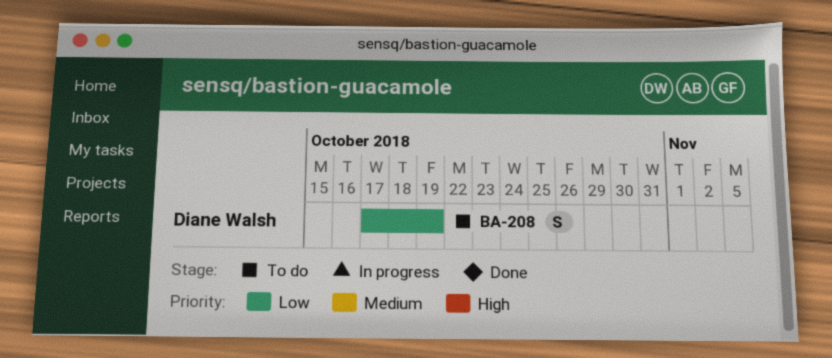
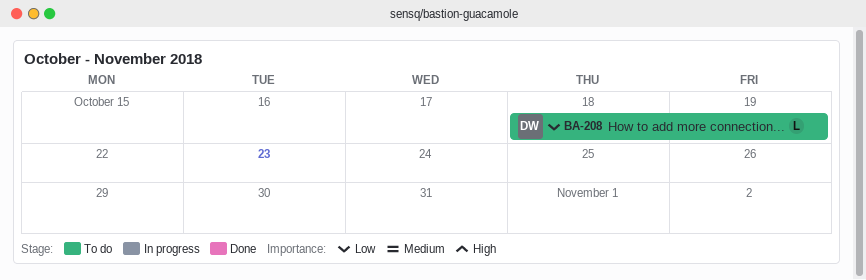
BA-208, estimate: S -> L
BA-208, start: Oct 17 -> Oct 18

